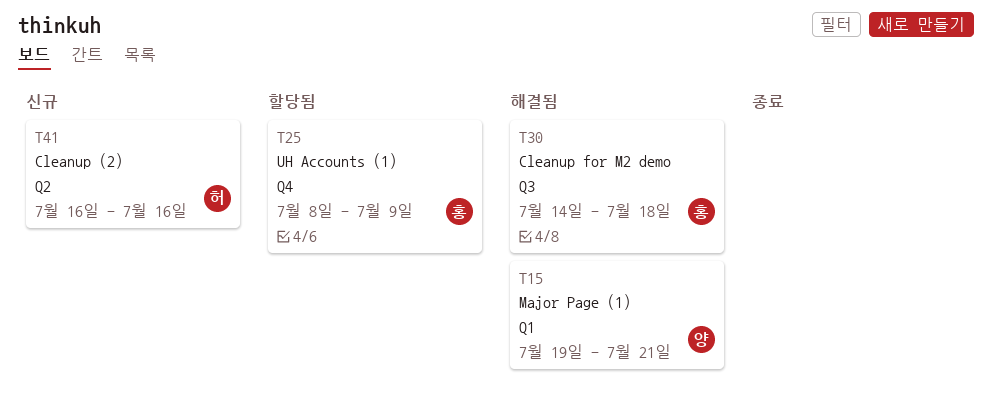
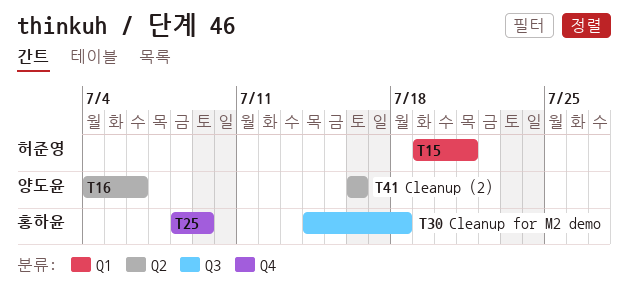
T15, owner: 양도윤 -> 허준영
T16: none -> present
T41, owner: 허준영 -> 양도윤

